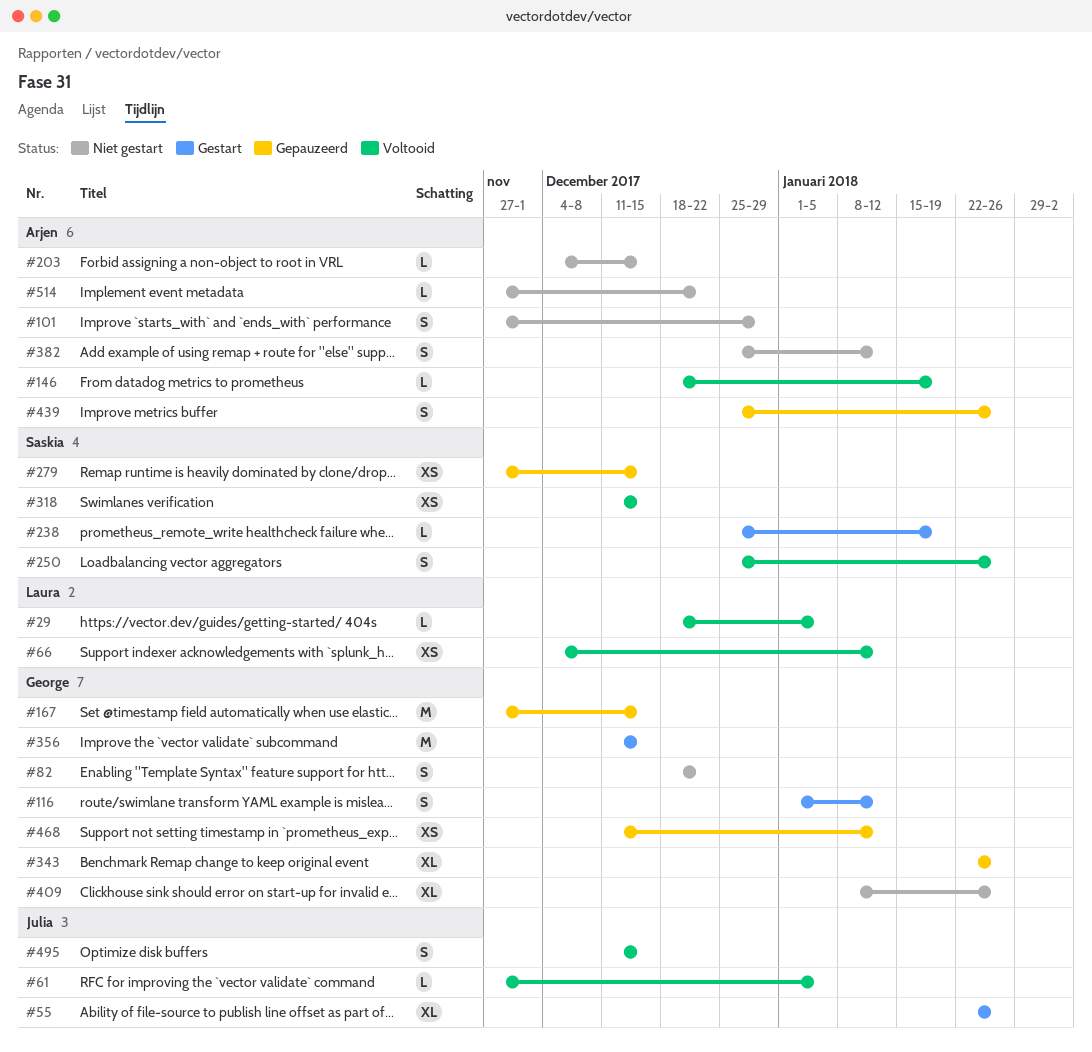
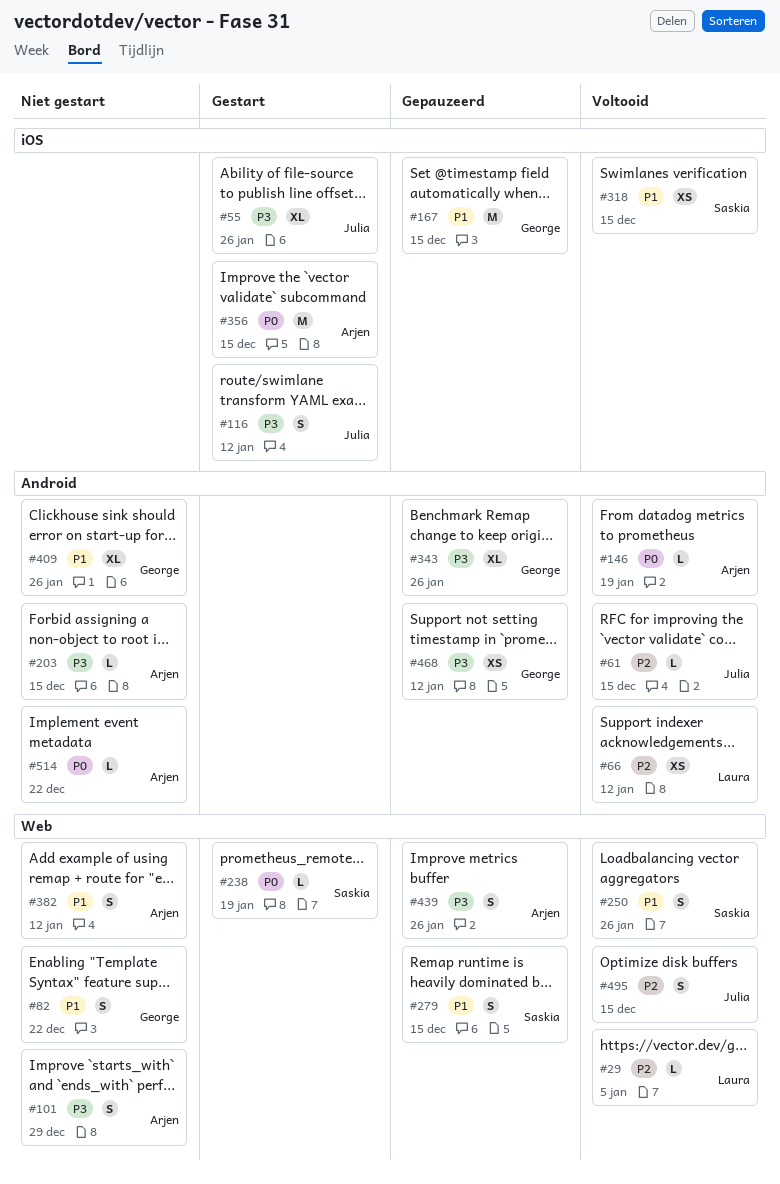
#61, due: Jan 5 -> Dec 15
#116, owner: George -> Julia
#279, estimate: XS -> S
#356, owner: George -> Arjen

